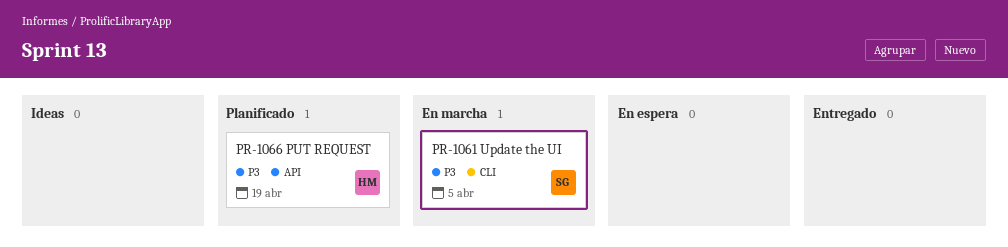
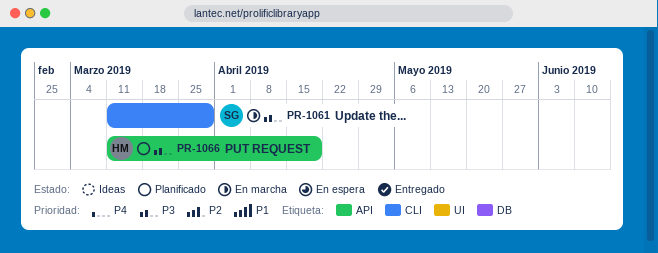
PR-1061, due: Apr 5 -> Mar 29

